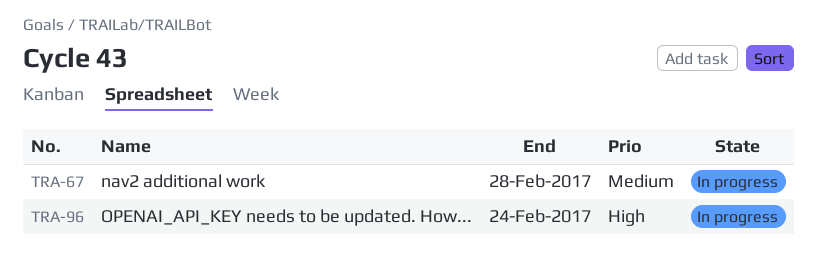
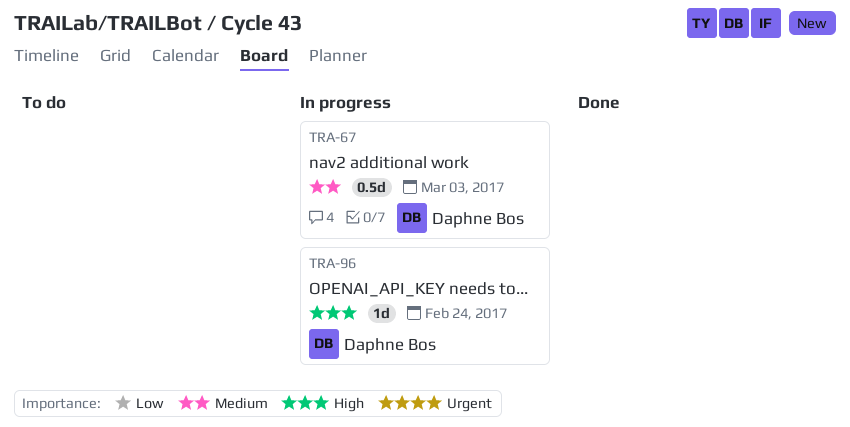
TRA-67, due: Feb 28 -> Mar 3

